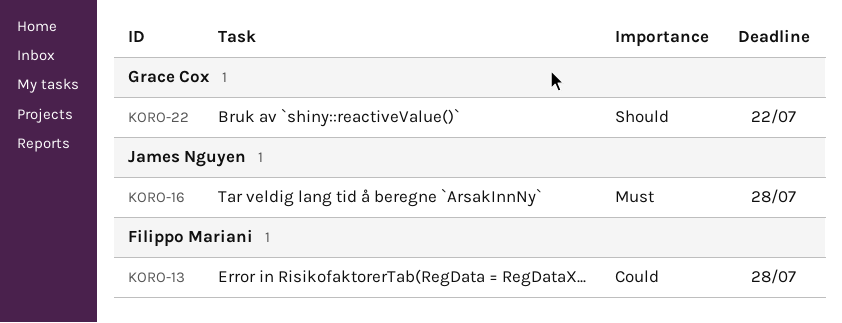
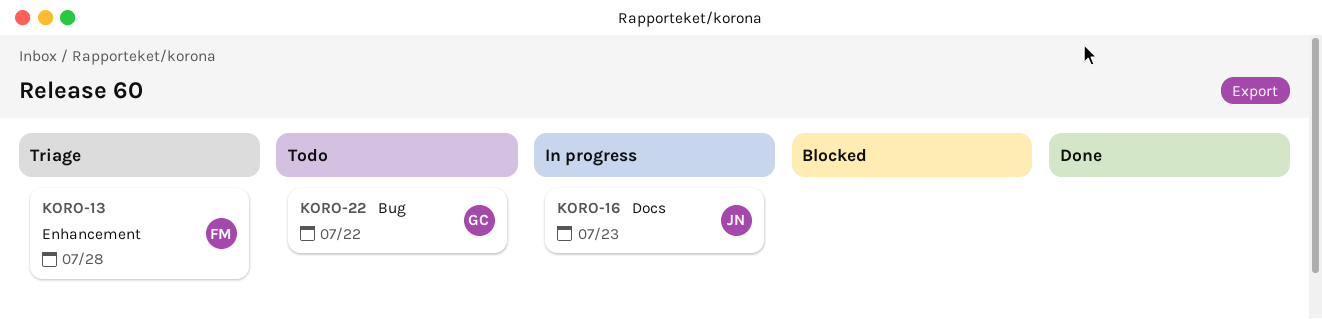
KORO-16, due: Jul 28 -> Jul 23

